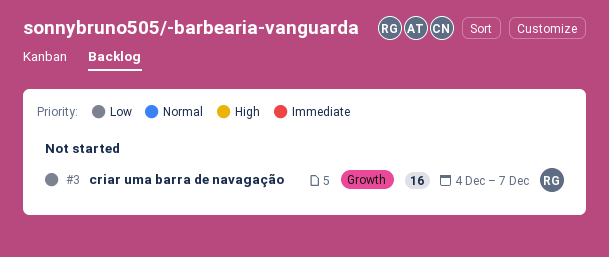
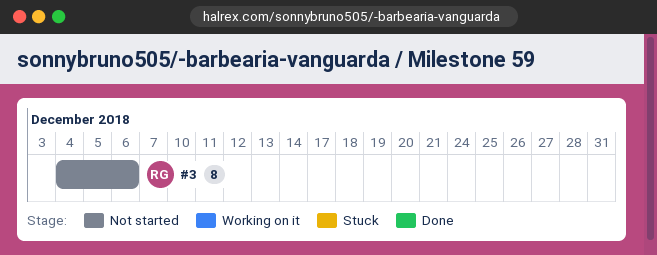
#3, estimate: 16 -> 8
#3, due: Dec 7 -> Dec 6

